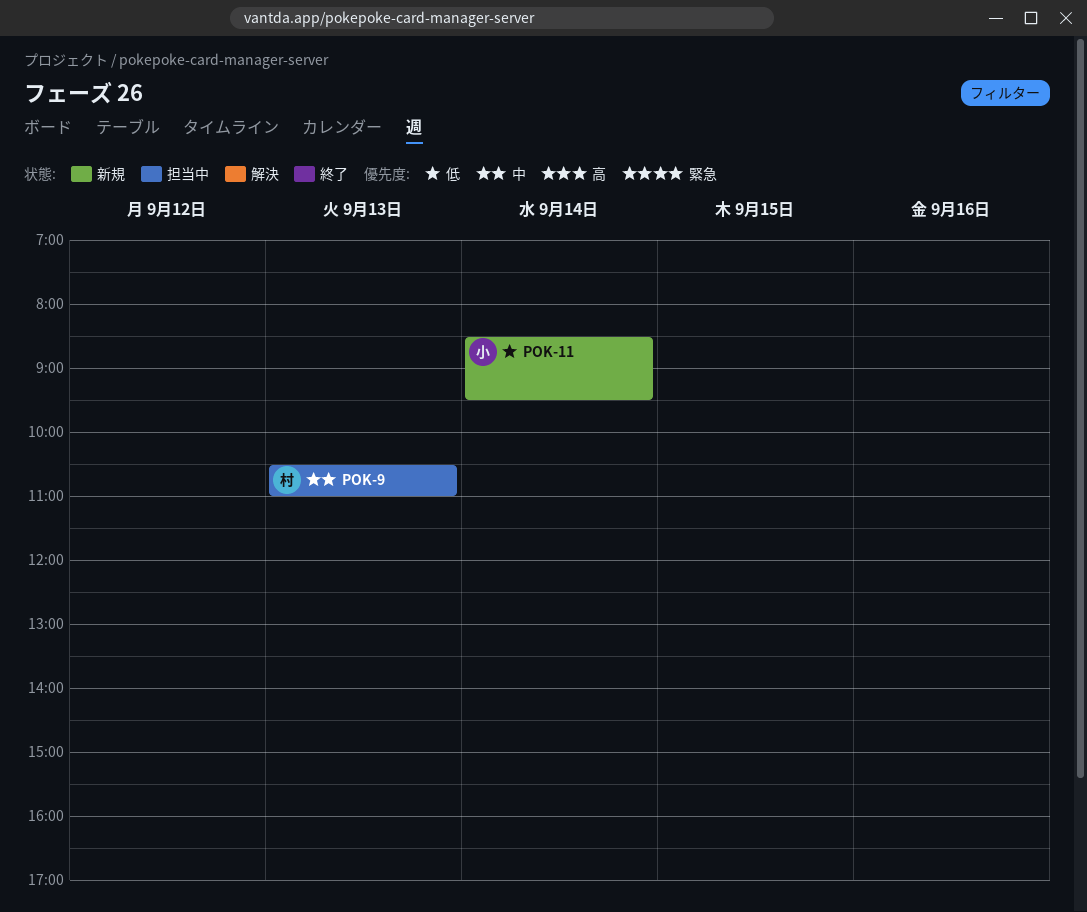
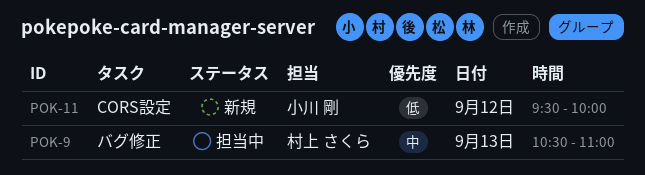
POK-11, day: Sep 14 -> Sep 12
POK-11, begins: 08:30 -> 09:30
POK-11, ends: 09:30 -> 10:00

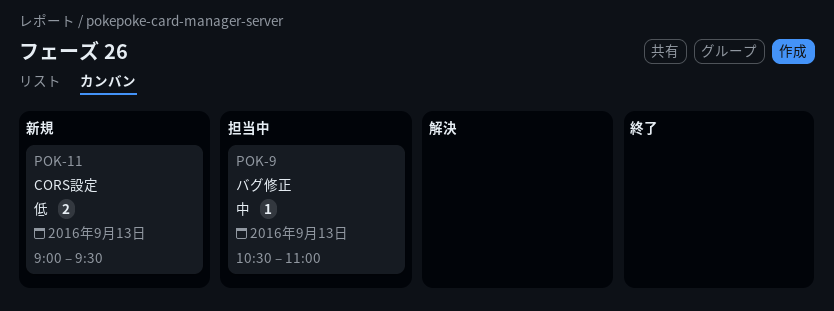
POK-11, day: Sep 12 -> Sep 13
POK-11, begins: 09:30 -> 09:00
POK-11, ends: 10:00 -> 09:30

